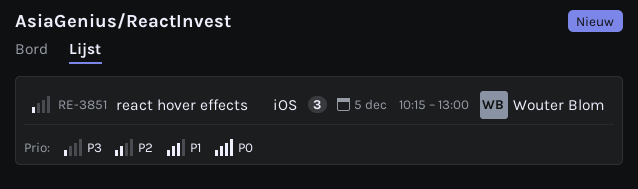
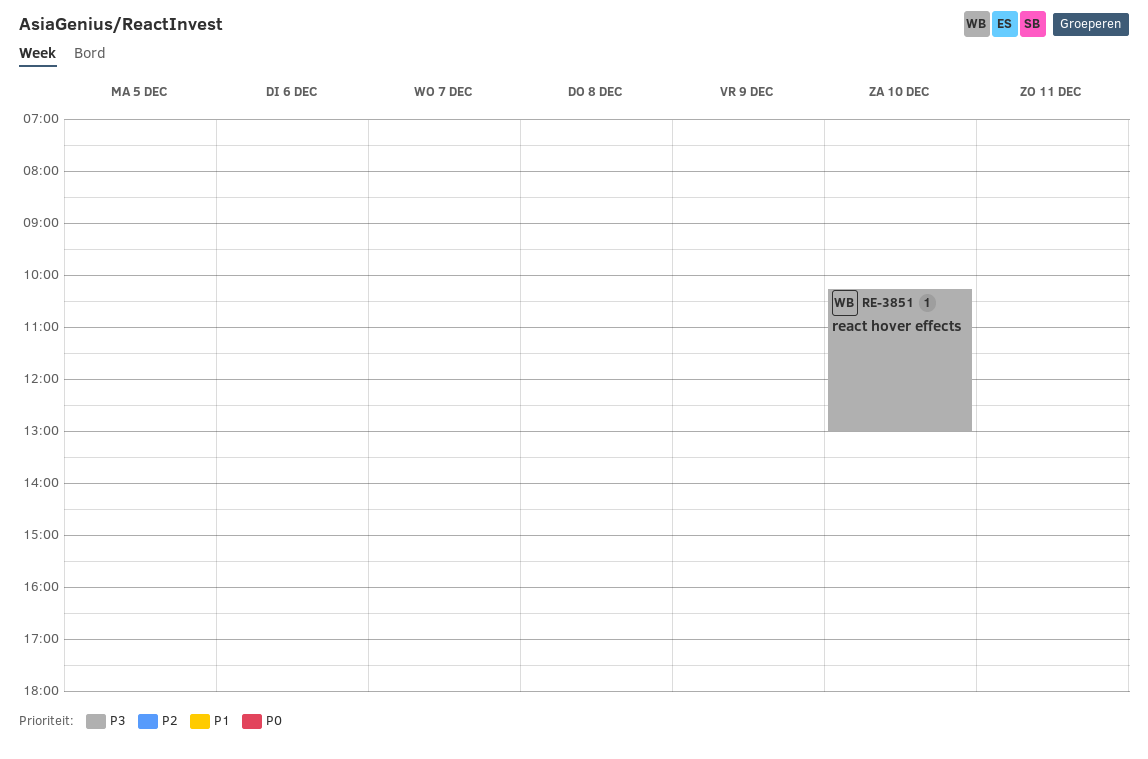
RE-3851, estimate: 3 -> 1
RE-3851, day: Dec 5 -> Dec 10

